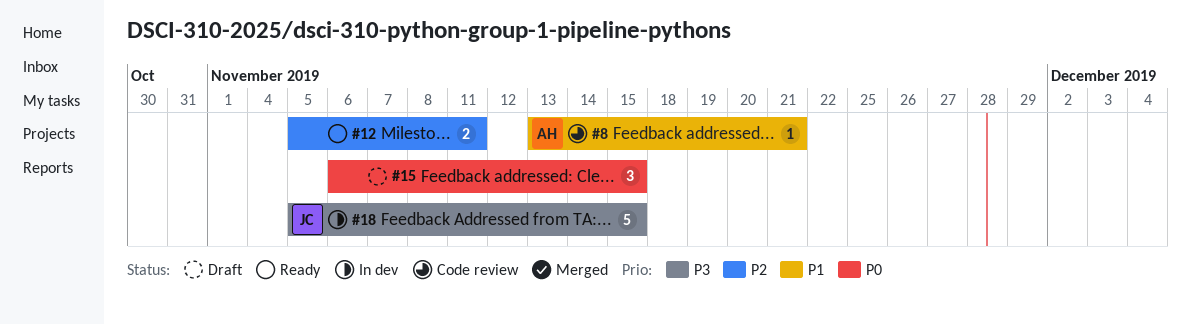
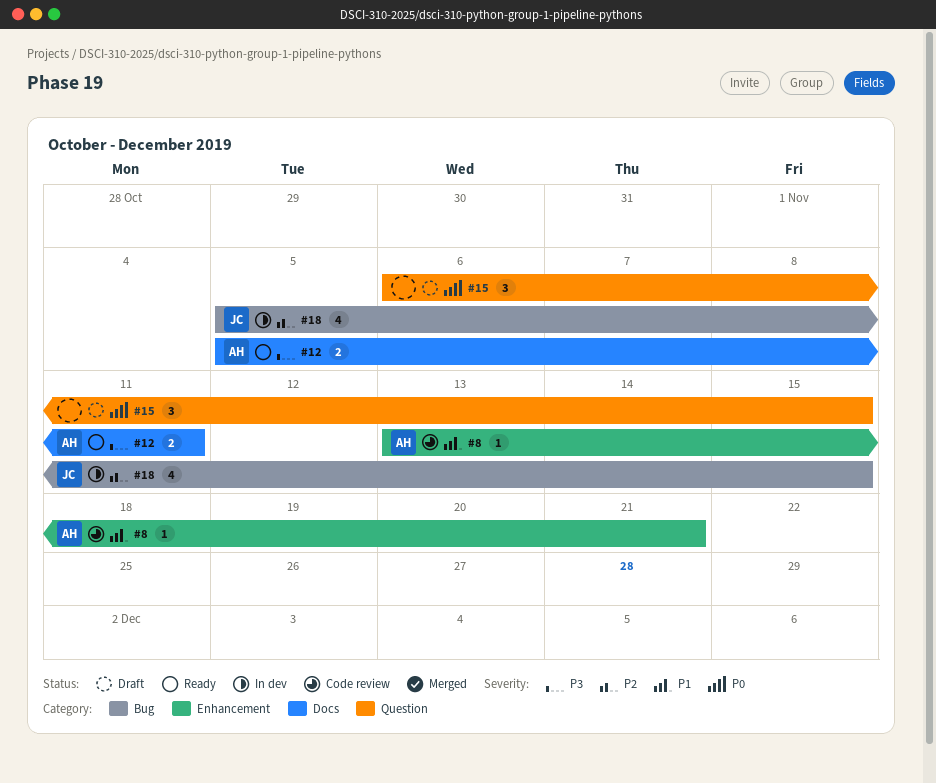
#12, owner: none -> AH
#12, priority: P2 -> P3
#18, priority: P3 -> P2
#18, estimate: 5 -> 4

